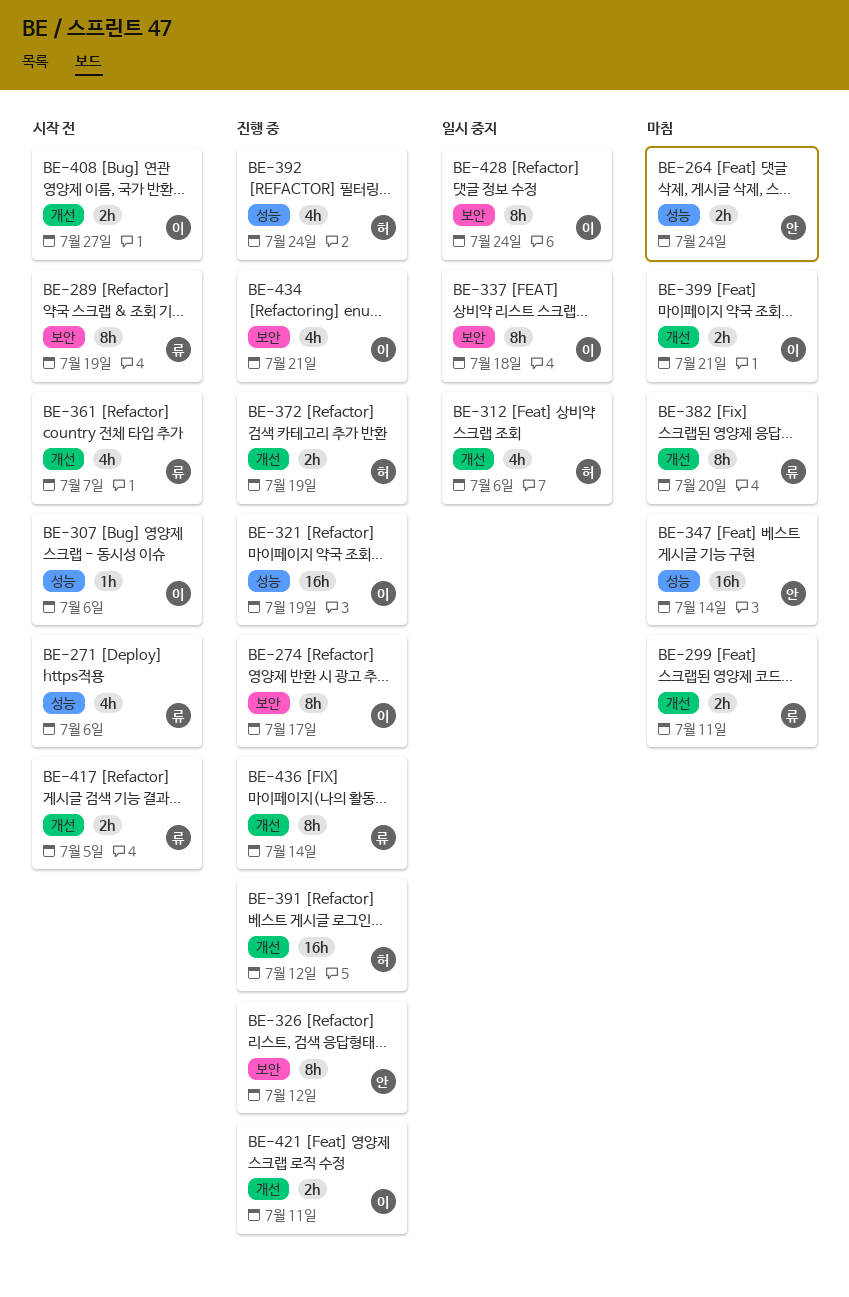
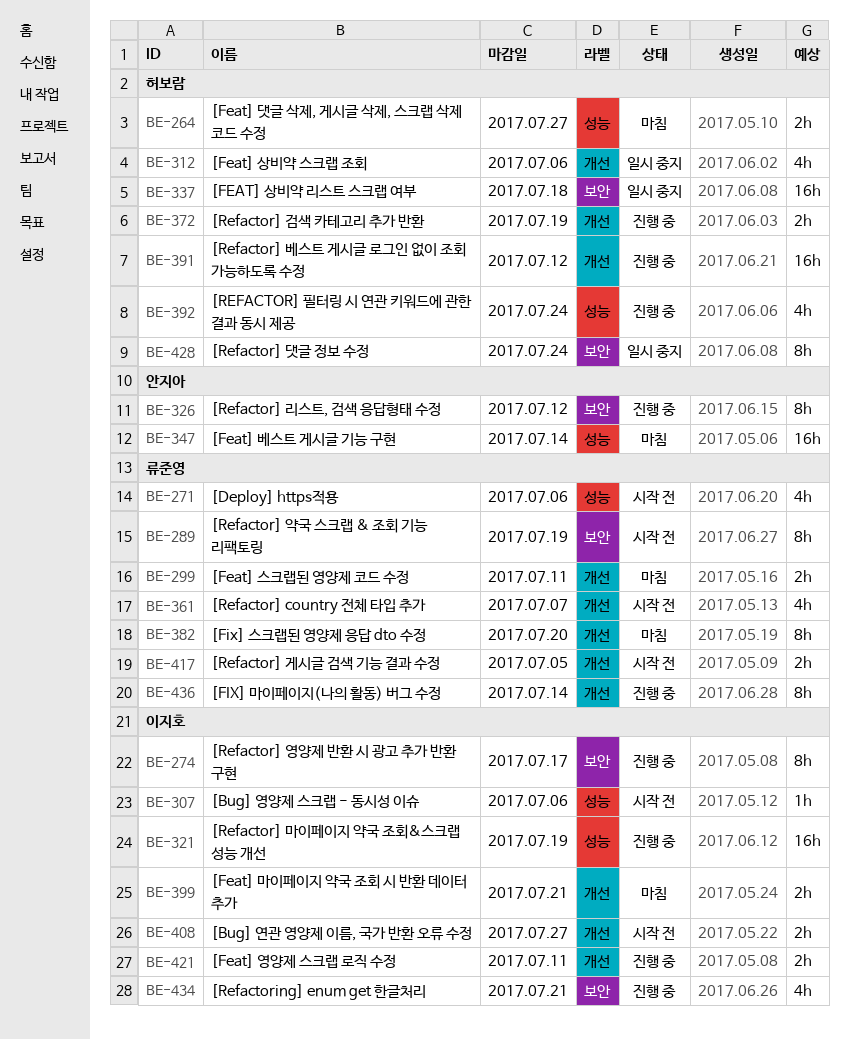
BE-264, owner: 안지아 -> 허보람
BE-264, due: Jul 24 -> Jul 27
BE-337, owner: 이지호 -> 허보람
BE-337, estimate: 8h -> 16h
BE-428, owner: 이지호 -> 허보람

